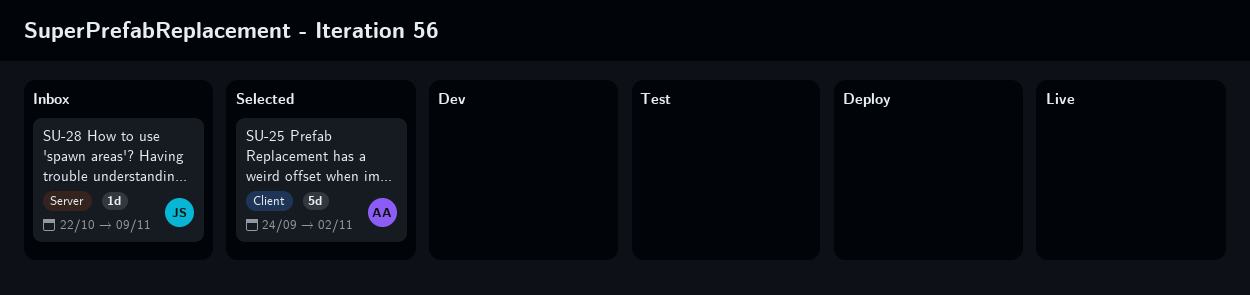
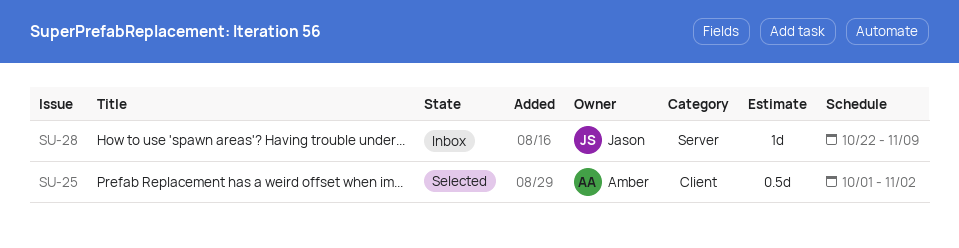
SU-25, estimate: 5d -> 0.5d
SU-25, start: Sep 24 -> Oct 1

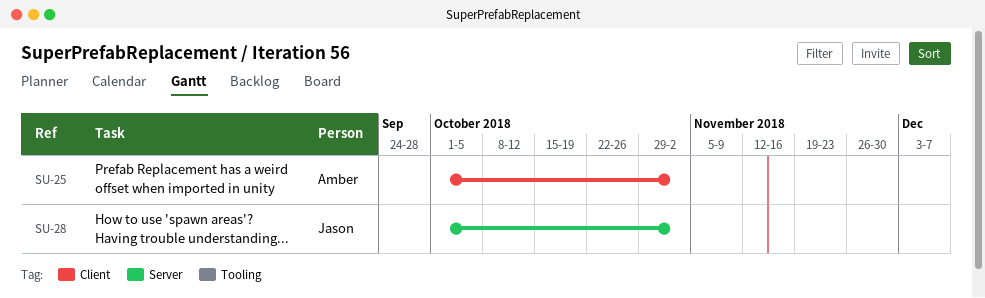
SU-28, start: Oct 22 -> Oct 1
SU-28, due: Nov 9 -> Nov 2

